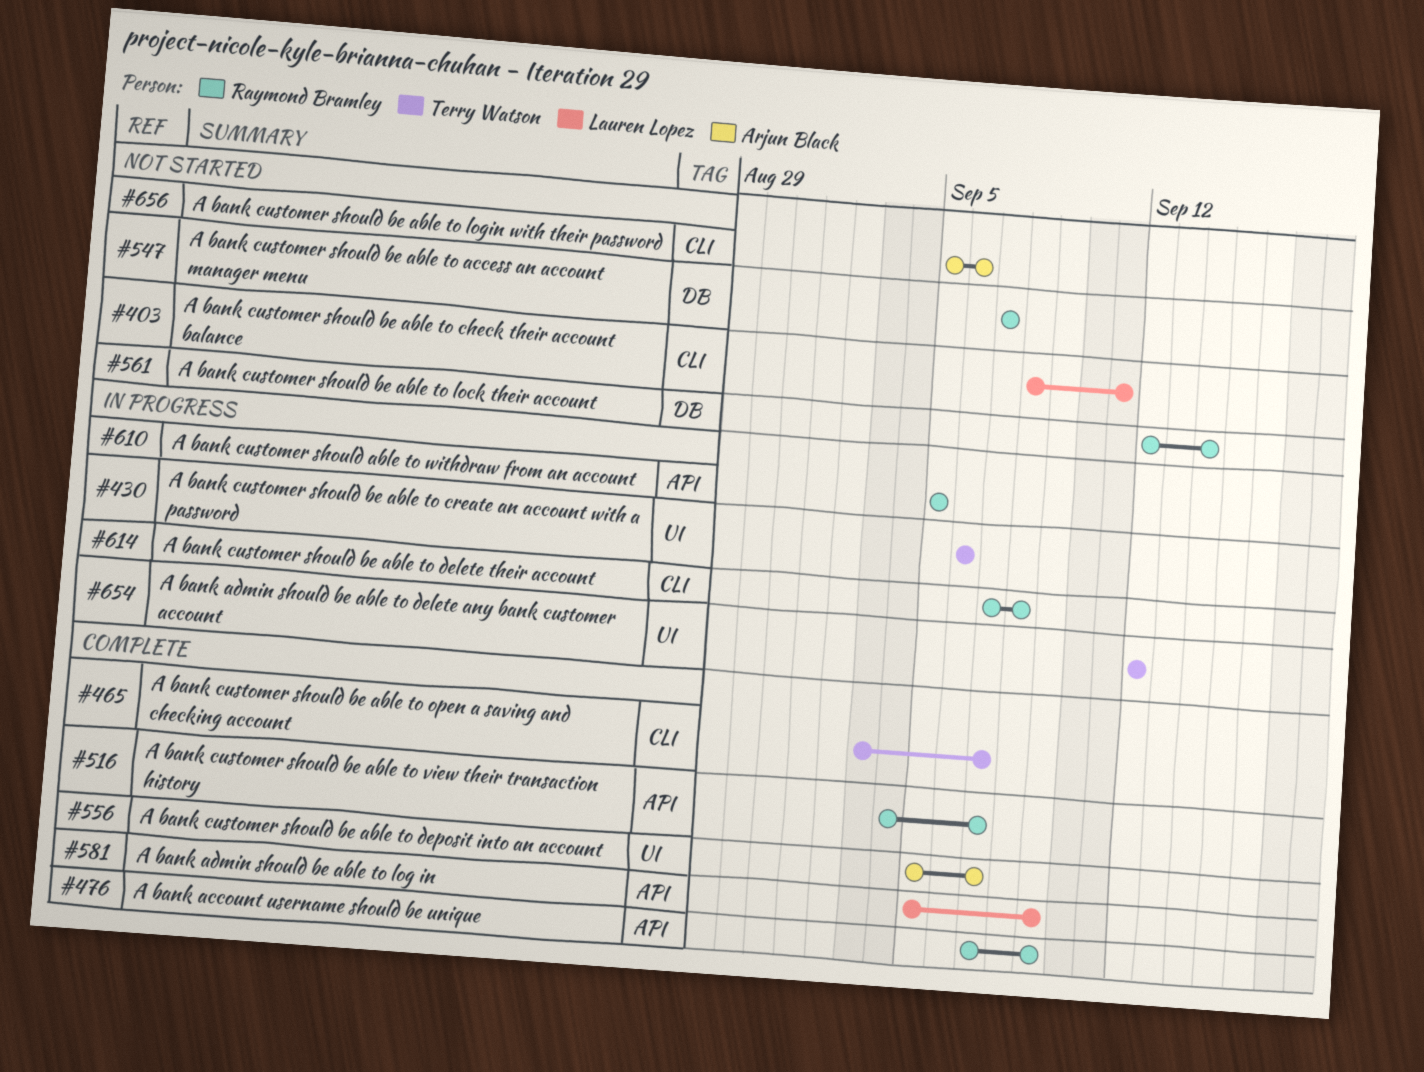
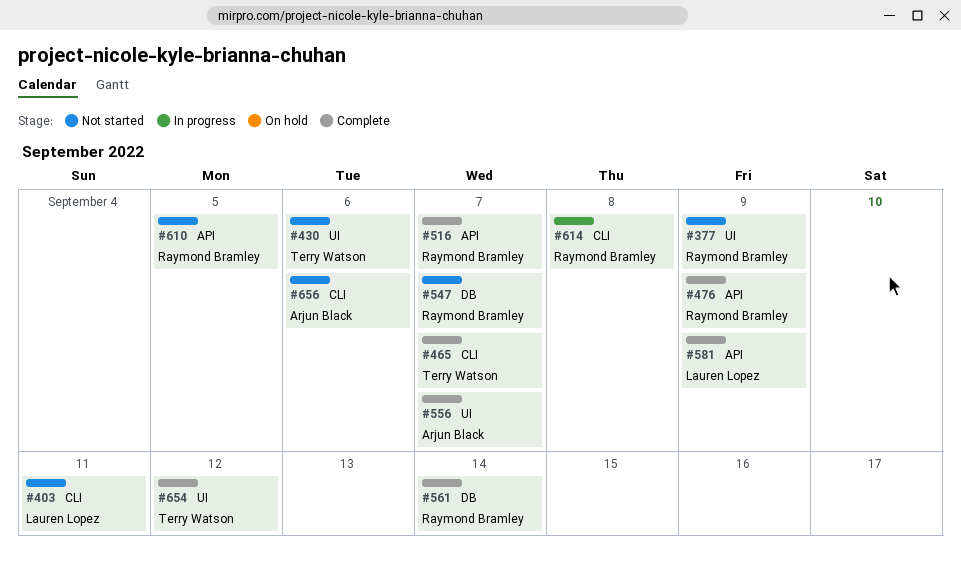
#377: none -> present
#430, status: In progress -> Not started
#561, status: Not started -> Complete
#610, status: In progress -> Not started
#654, status: In progress -> Complete

